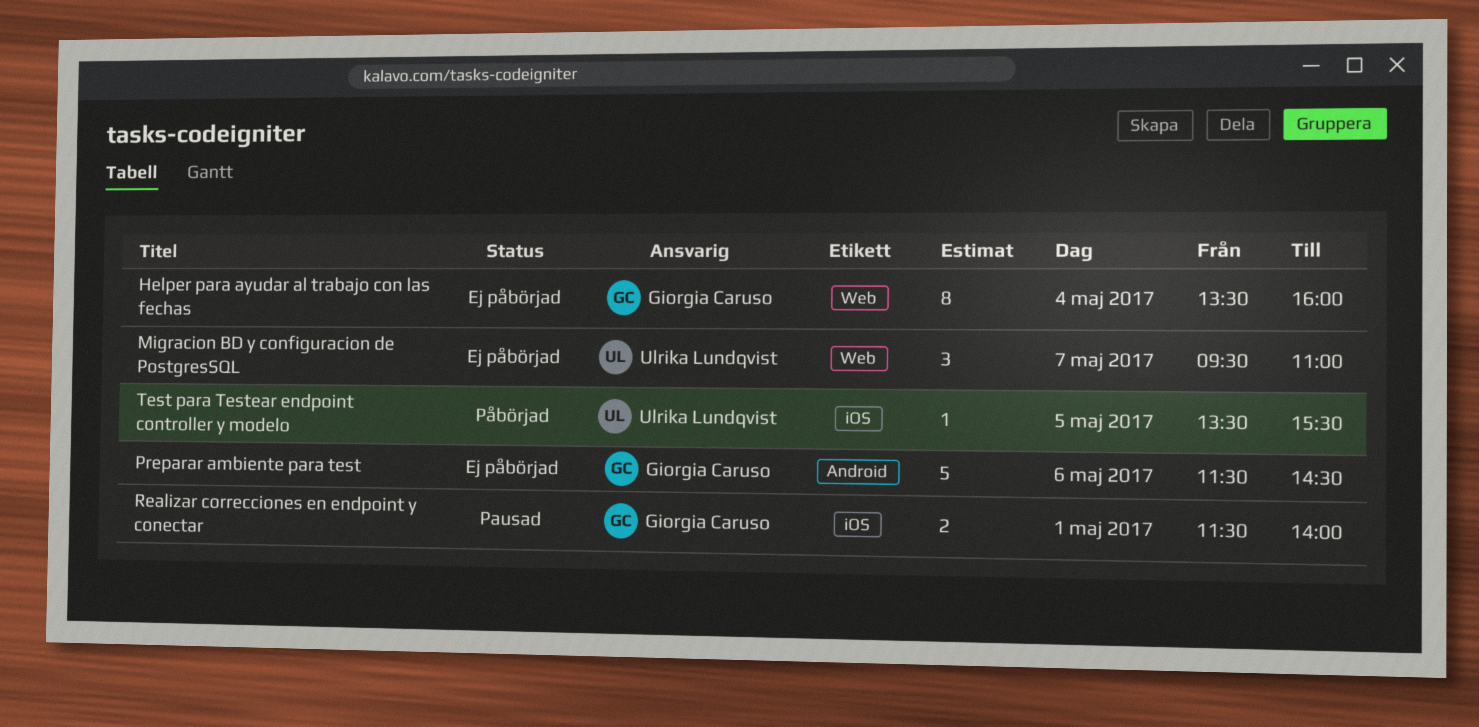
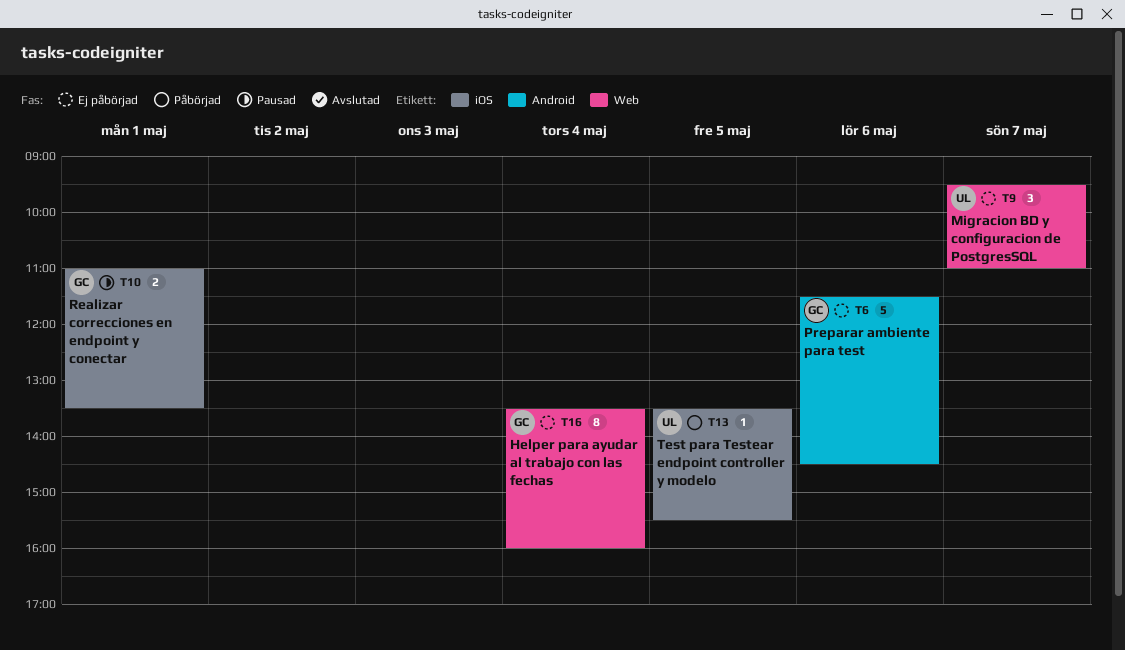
Realizar correcciones en endpoint y conectar, begins: 11:30 -> 11:00
Realizar correcciones en endpoint y conectar, ends: 14:00 -> 13:30

